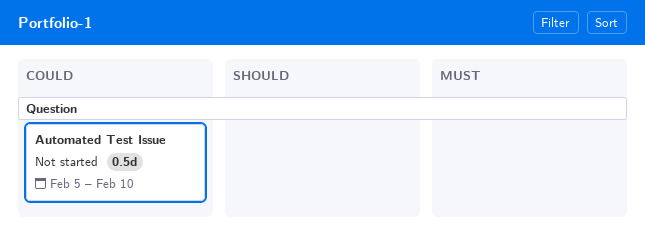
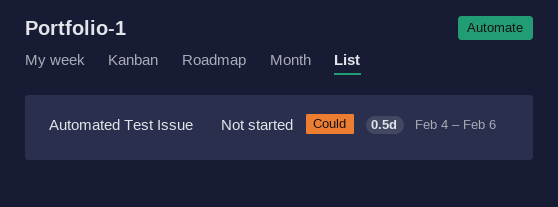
Automated Test Issue, start: Feb 5 -> Feb 4
Automated Test Issue, due: Feb 10 -> Feb 6

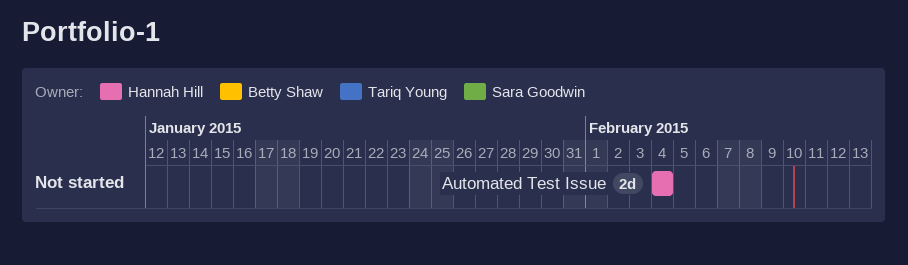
Automated Test Issue, estimate: 0.5d -> 2d
Automated Test Issue, due: Feb 6 -> Feb 4

